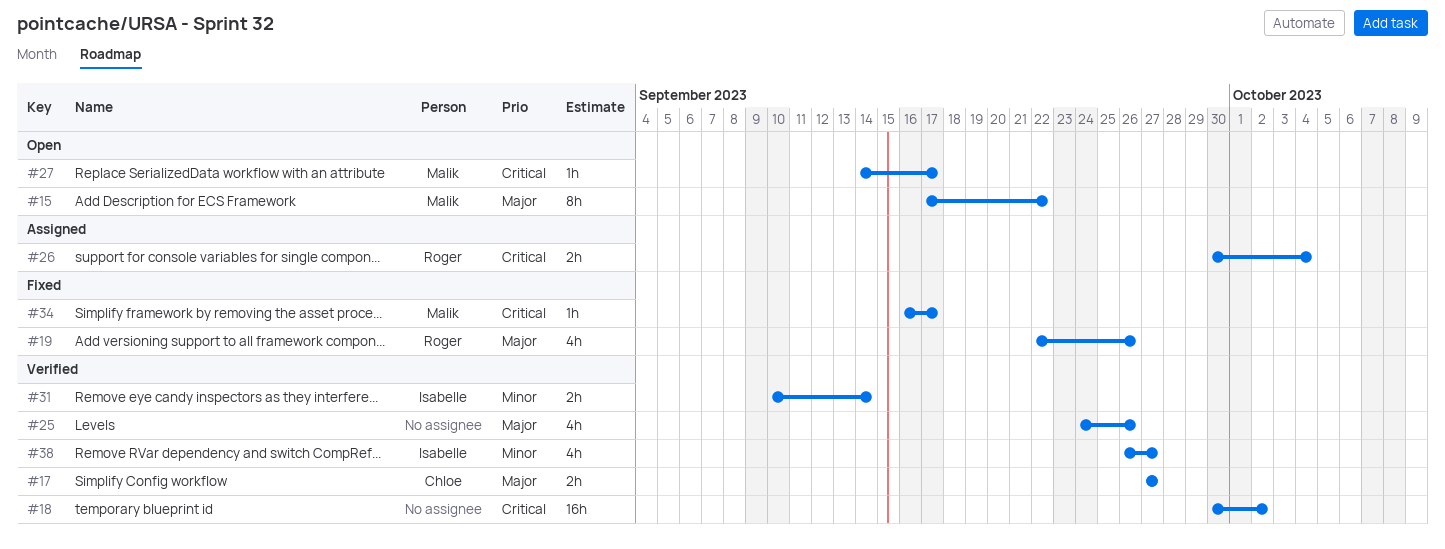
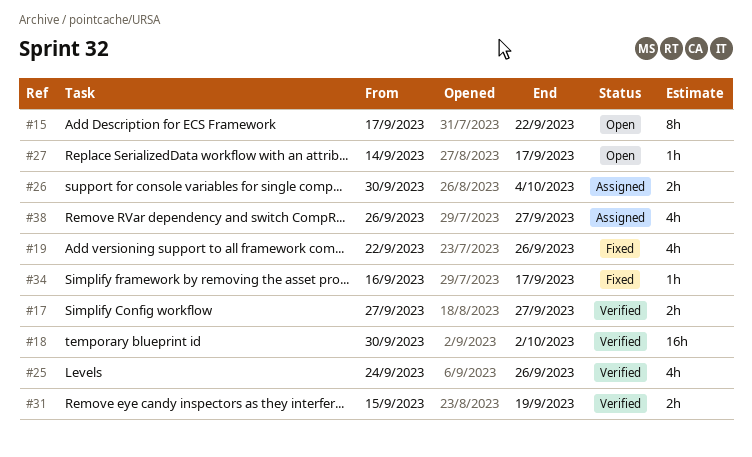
#31, start: Sep 10 -> Sep 15
#31, due: Sep 14 -> Sep 19
#38, status: Verified -> Assigned

